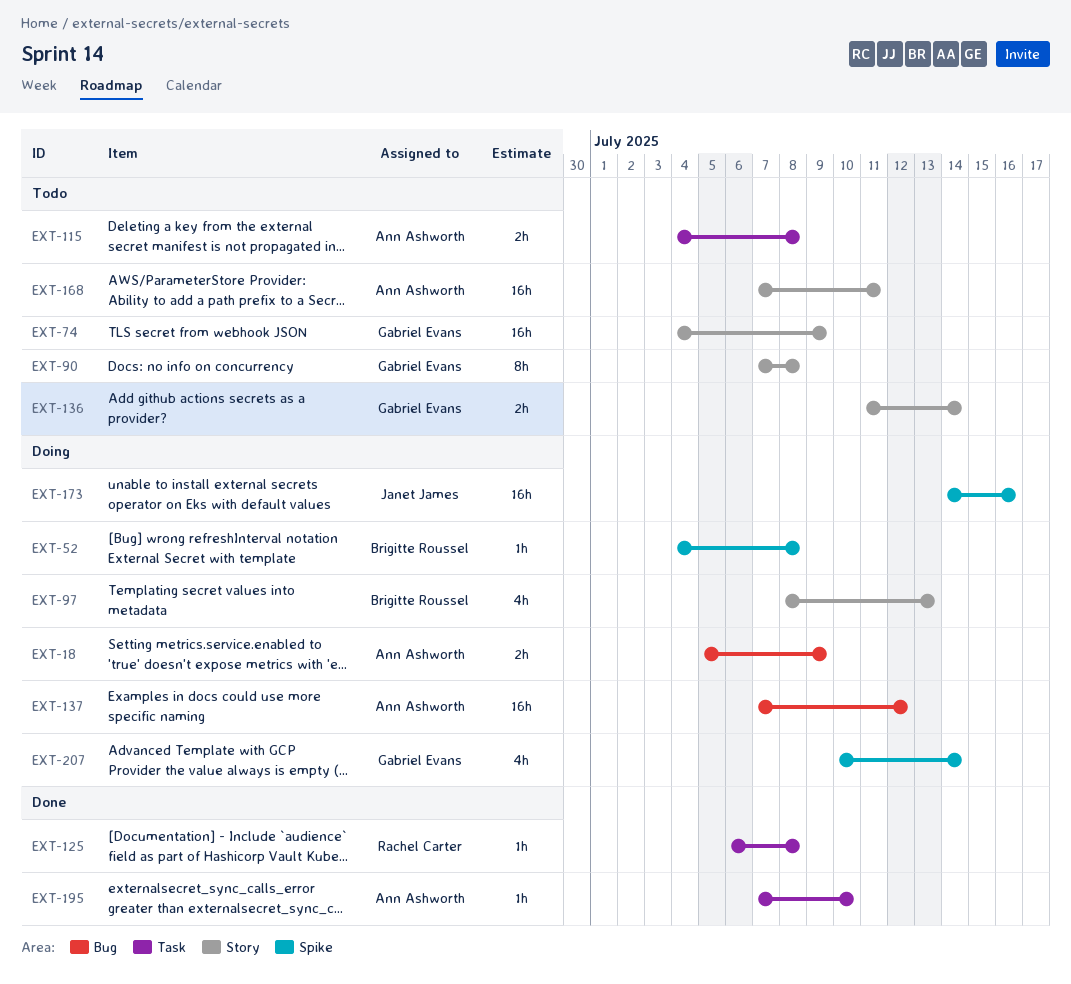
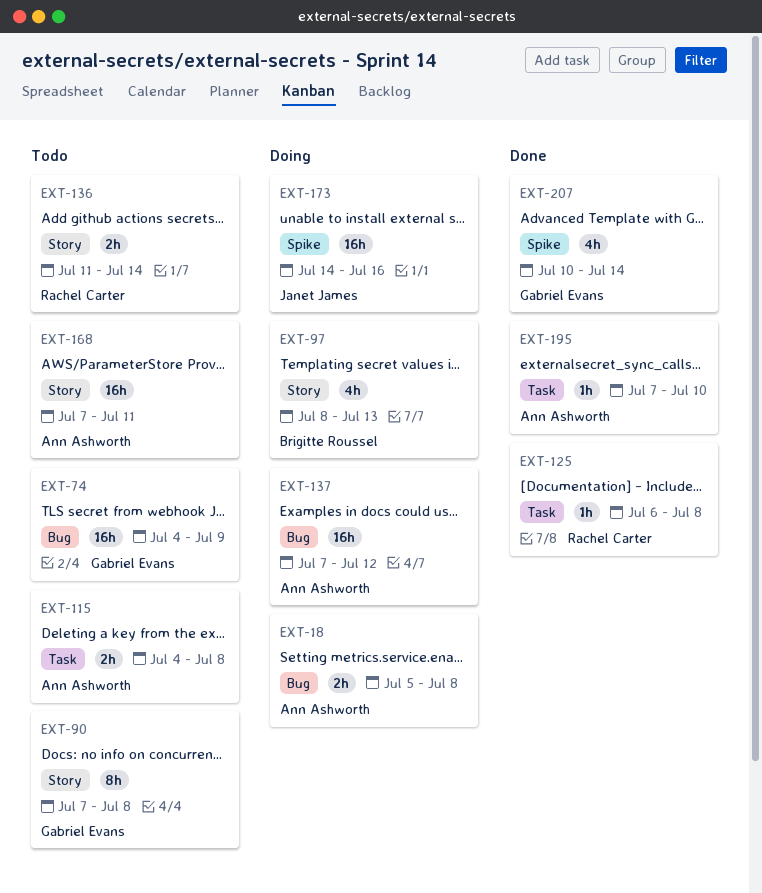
EXT-18, due: Jul 9 -> Jul 8
EXT-52: present -> none
EXT-74, label: Story -> Bug
EXT-136, owner: Gabriel Evans -> Rachel Carter
EXT-207, status: Doing -> Done

